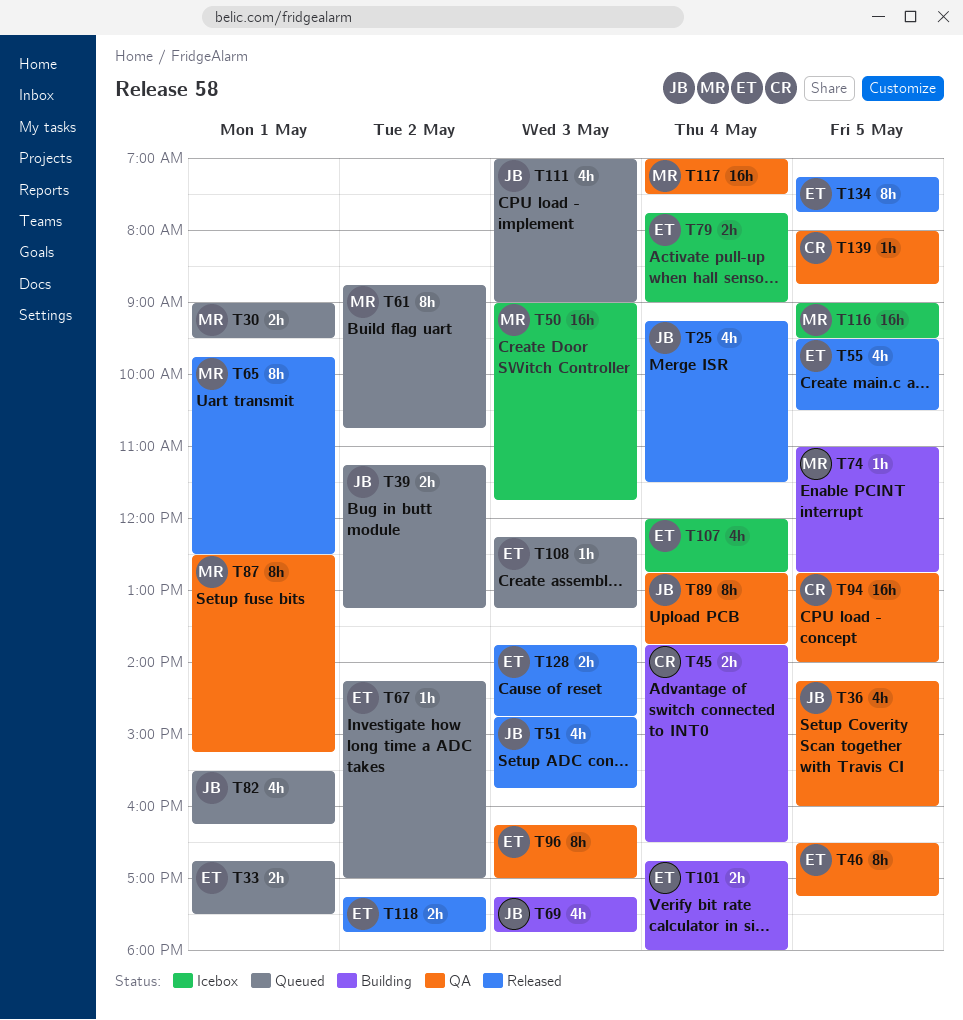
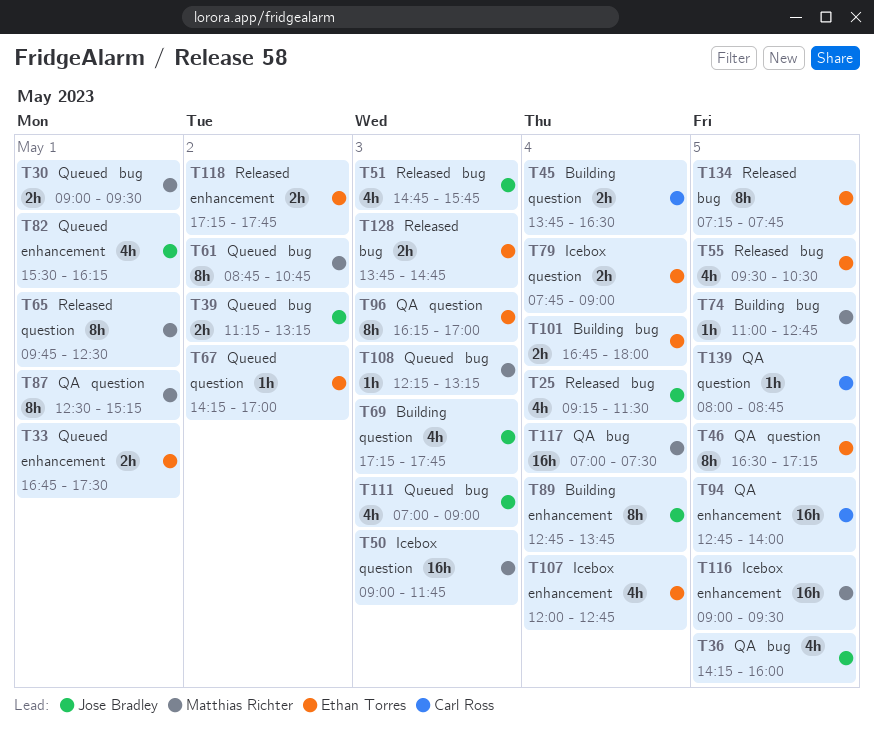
T89, status: QA -> Building
T108, owner: Ethan Torres -> Matthias Richter

